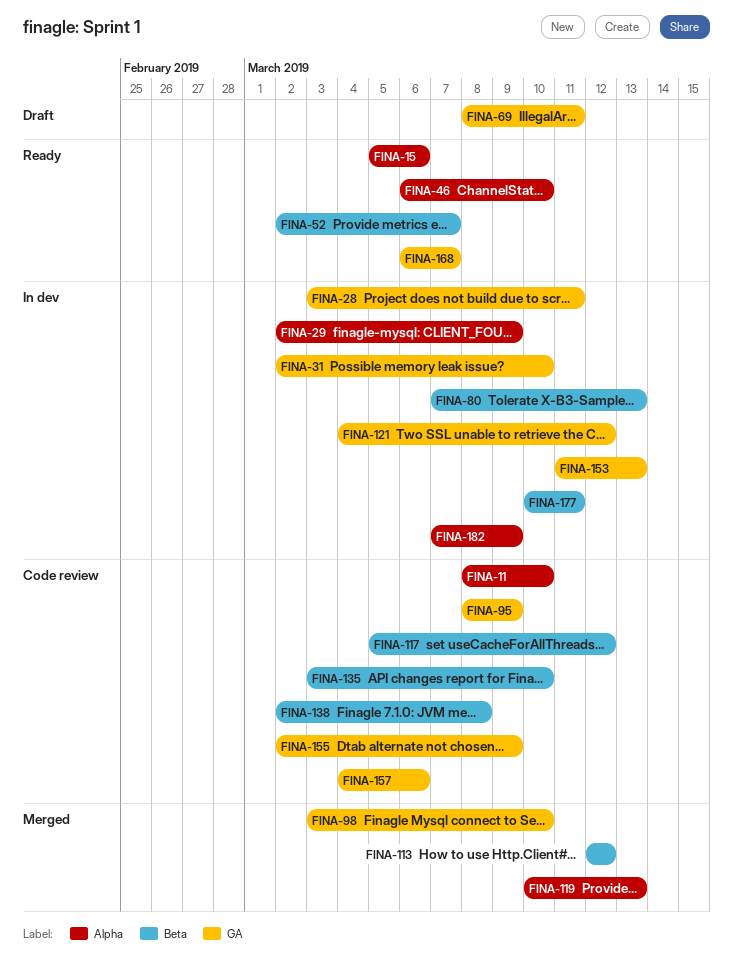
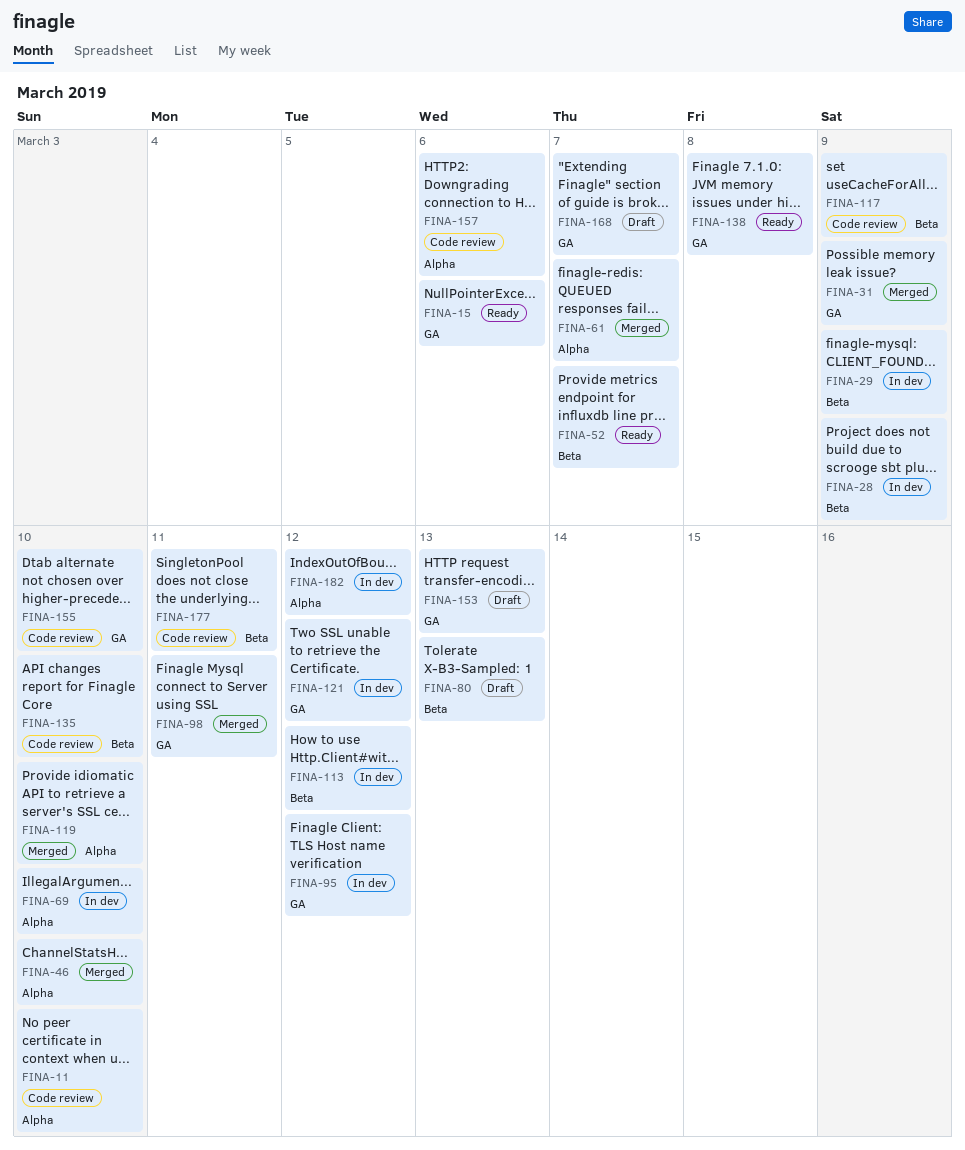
FINA-15, label: Alpha -> GA
FINA-28, label: GA -> Beta
FINA-28, due: Mar 11 -> Mar 9
FINA-29, label: Alpha -> Beta
FINA-31, status: In dev -> Merged
FINA-31, due: Mar 10 -> Mar 9
FINA-46, status: Ready -> Merged
FINA-61: none -> present
FINA-69, status: Draft -> In dev
FINA-69, label: GA -> Alpha
FINA-69, due: Mar 11 -> Mar 10
FINA-80, status: In dev -> Draft
FINA-95, status: Code review -> In dev
FINA-95, due: Mar 9 -> Mar 12
FINA-98, due: Mar 10 -> Mar 11
FINA-113, status: Merged -> In dev
FINA-117, due: Mar 12 -> Mar 9
FINA-119, due: Mar 13 -> Mar 10
FINA-138, status: Code review -> Ready
FINA-138, label: Beta -> GA
FINA-153, status: In dev -> Draft
FINA-155, due: Mar 9 -> Mar 10
FINA-157, label: GA -> Alpha
FINA-168, status: Ready -> Draft
FINA-177, status: In dev -> Code review
FINA-182, due: Mar 9 -> Mar 12

